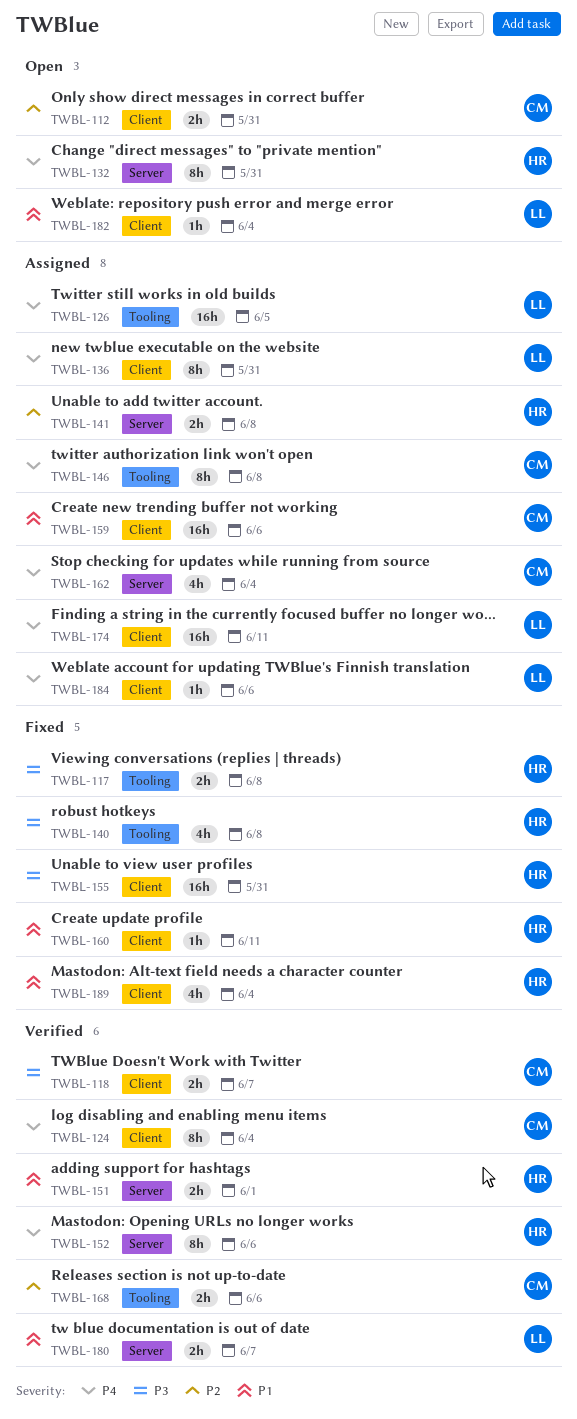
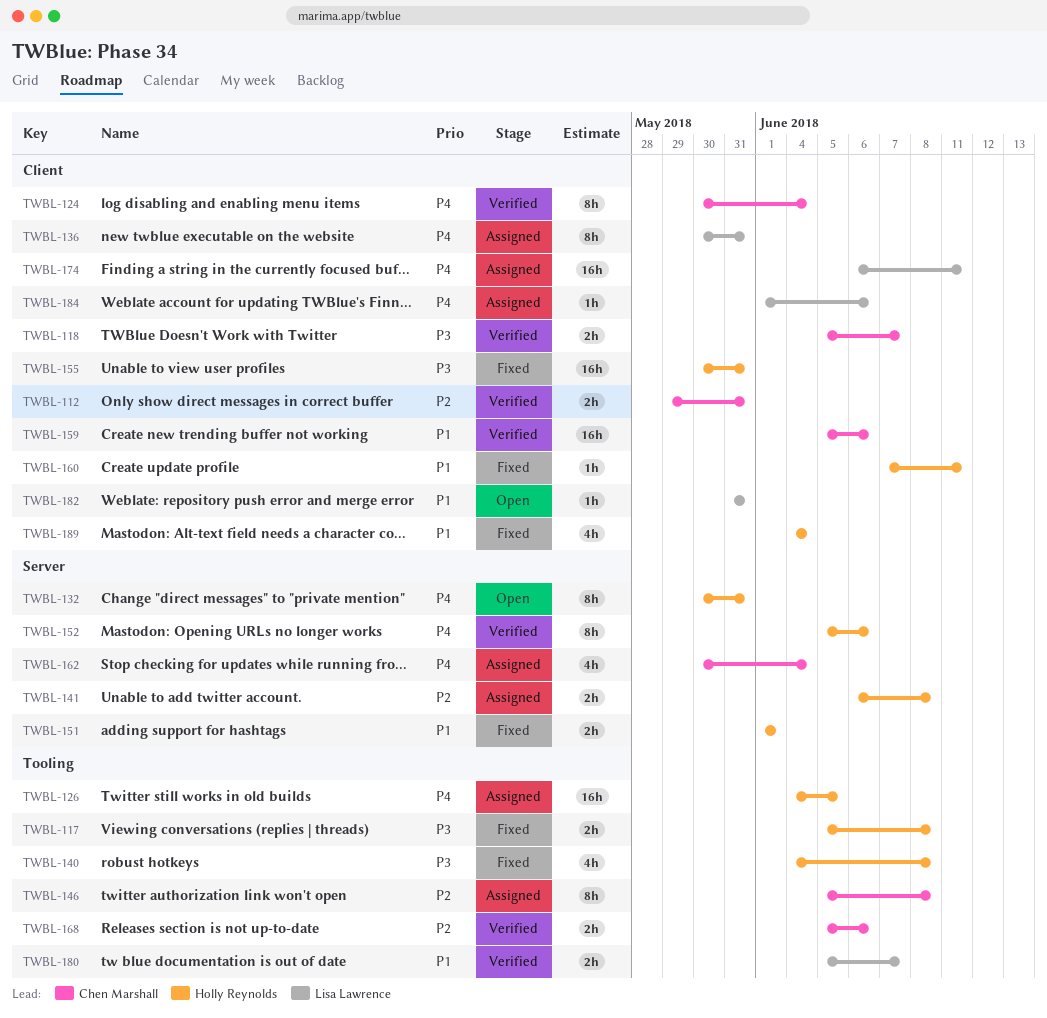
TWBL-112, status: Open -> Verified
TWBL-126, owner: Lisa Lawrence -> Holly Reynolds
TWBL-146, priority: P4 -> P2
TWBL-151, status: Verified -> Fixed
TWBL-159, status: Assigned -> Verified
TWBL-180, label: Server -> Tooling
TWBL-182, due: Jun 4 -> May 31

